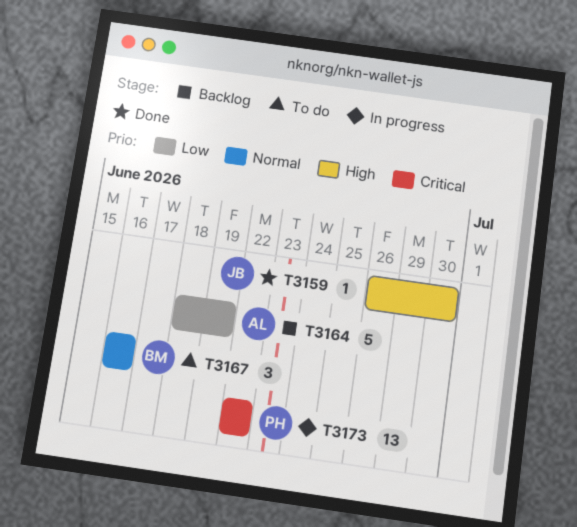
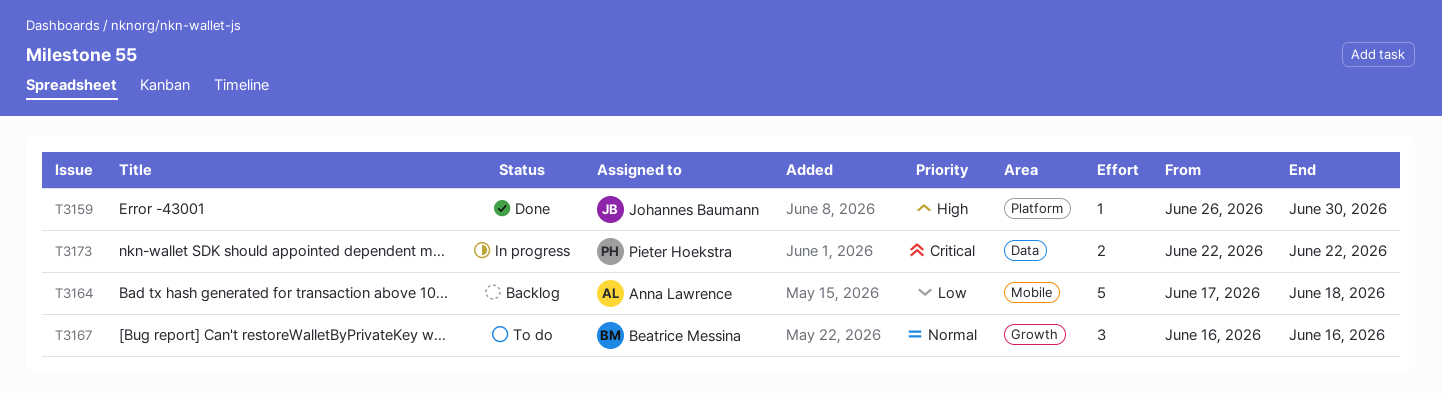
T3164, start: Jun 18 -> Jun 17
T3164, due: Jun 19 -> Jun 18
T3173, estimate: 13 -> 2

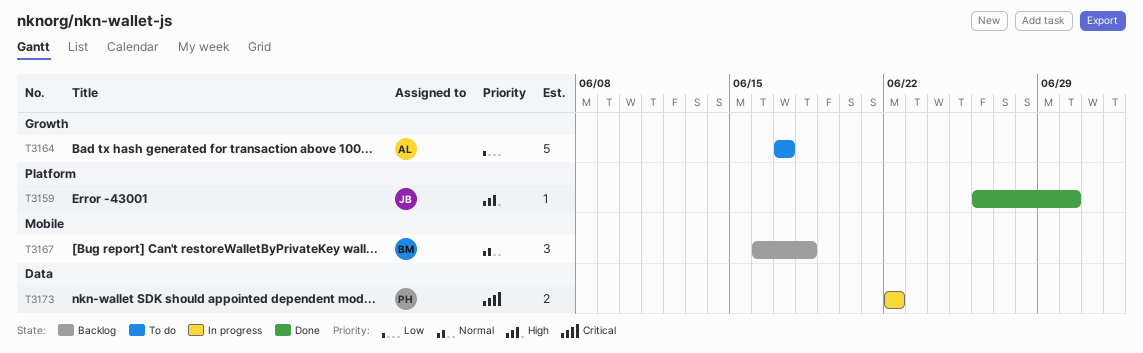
T3164, status: Backlog -> To do
T3164, label: Mobile -> Growth
T3164, due: Jun 18 -> Jun 17
T3167, status: To do -> Backlog
T3167, label: Growth -> Mobile
T3167, due: Jun 16 -> Jun 18

